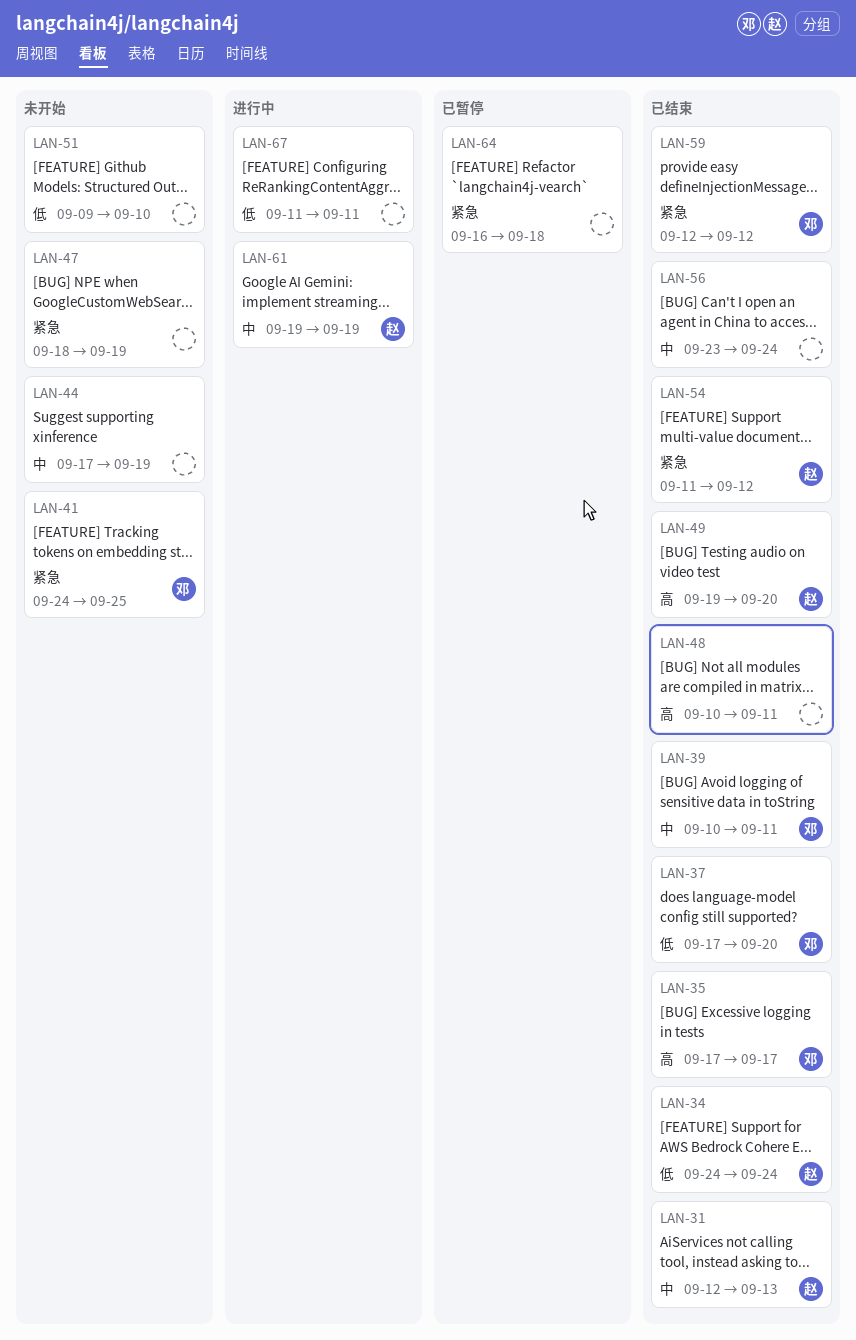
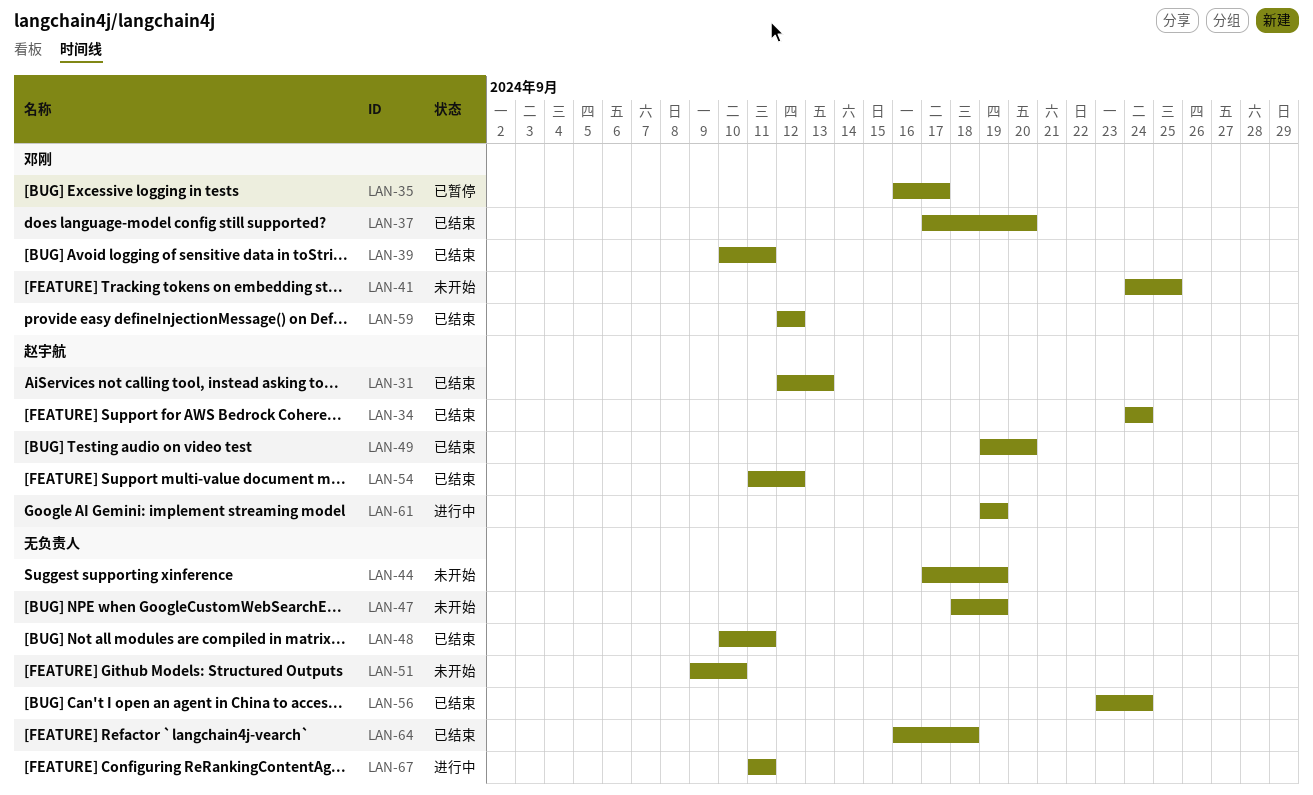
LAN-35, status: 已结束 -> 已暂停
LAN-35, start: Sep 17 -> Sep 16
LAN-64, status: 已暂停 -> 已结束

